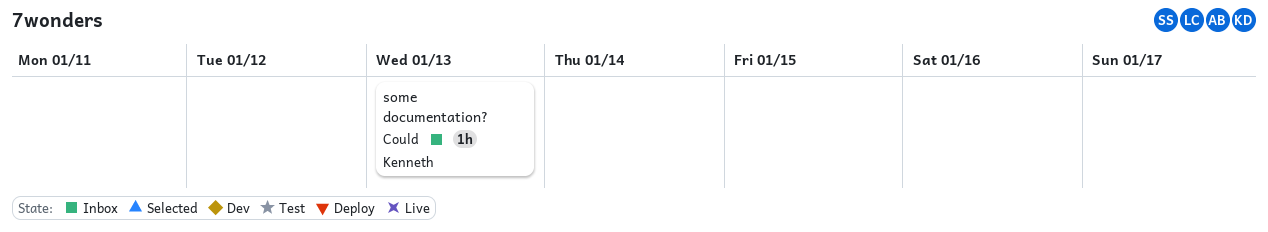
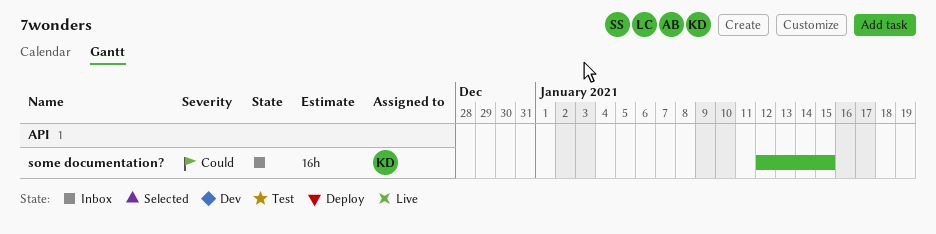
some documentation?, estimate: 1h -> 16h
some documentation?, due: Jan 13 -> Jan 15

